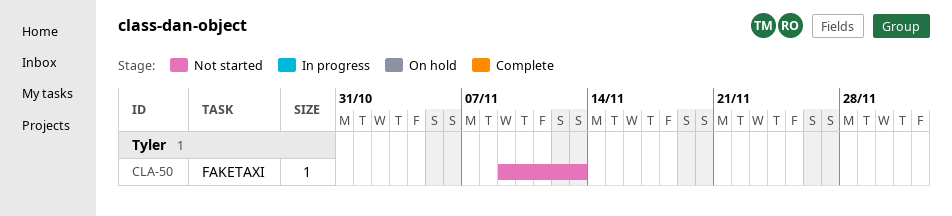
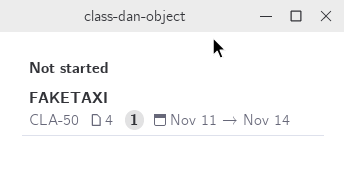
CLA-50, start: Nov 9 -> Nov 11
CLA-50, due: Nov 13 -> Nov 14

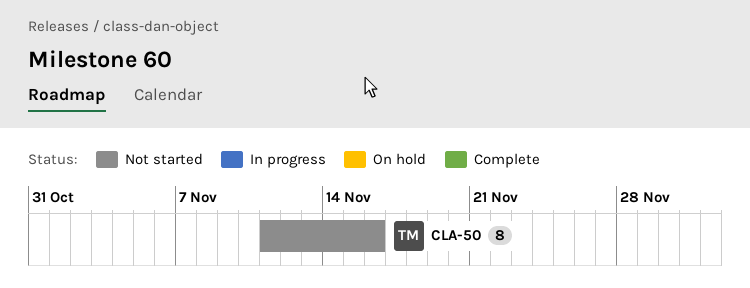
CLA-50, estimate: 1 -> 8
CLA-50, due: Nov 14 -> Nov 16

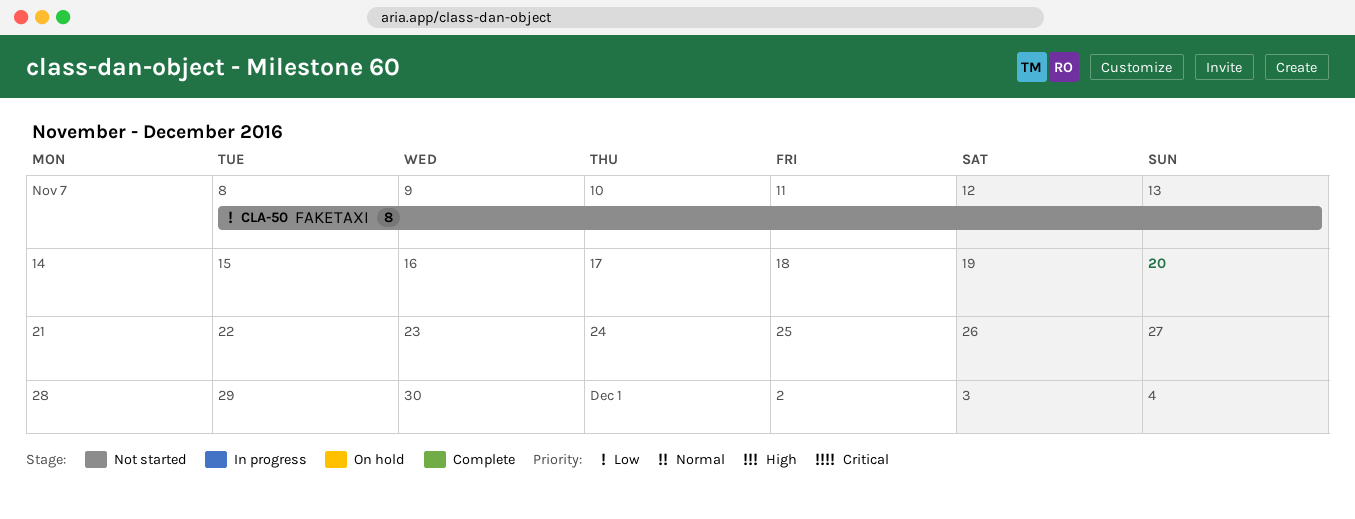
CLA-50, start: Nov 11 -> Nov 8
CLA-50, due: Nov 16 -> Nov 13

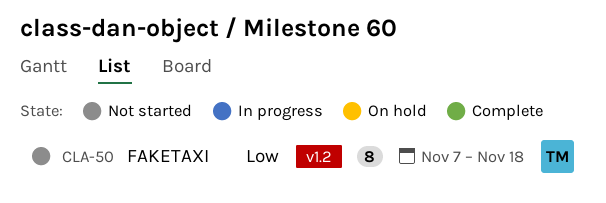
CLA-50, start: Nov 8 -> Nov 7
CLA-50, due: Nov 13 -> Nov 18

